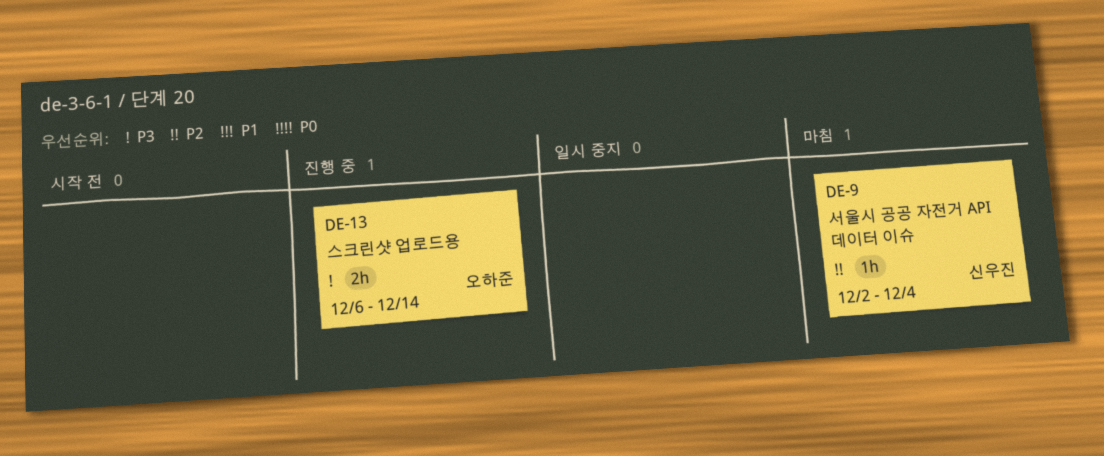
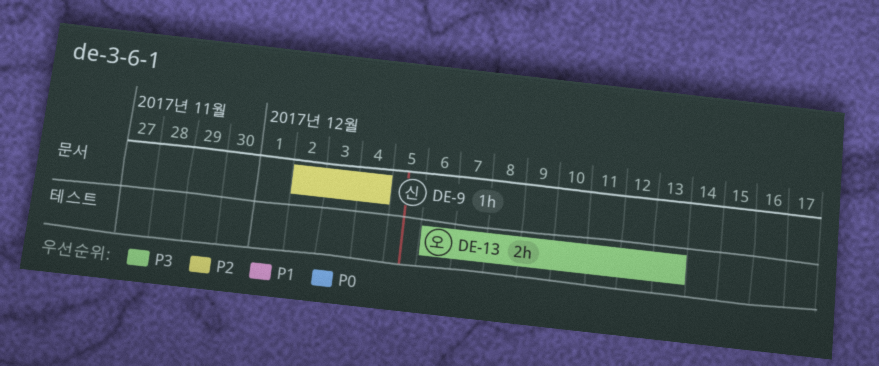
DE-13, due: Dec 14 -> Dec 13

